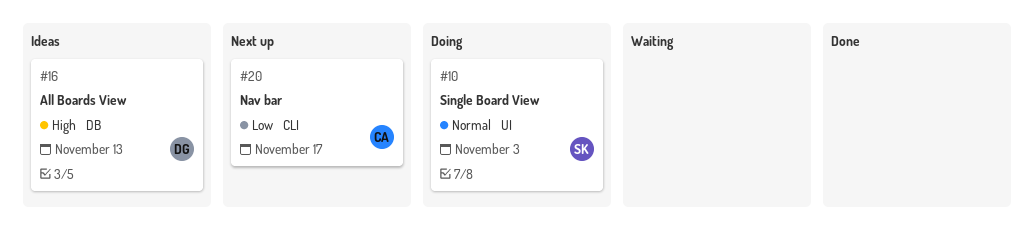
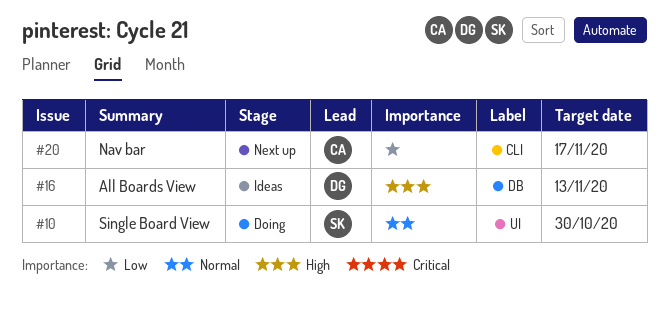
#10, due: Nov 3 -> Oct 30

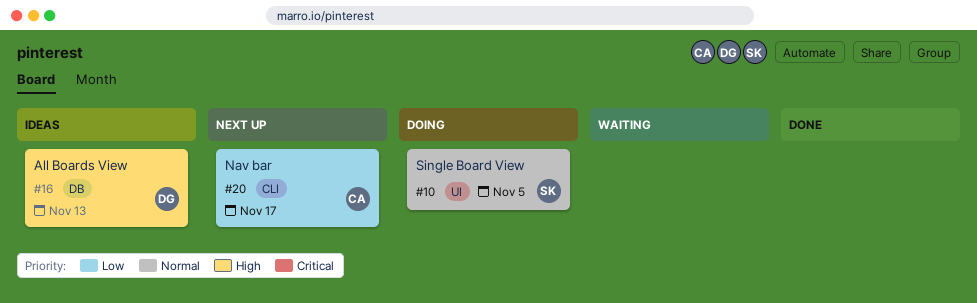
#10, due: Oct 30 -> Nov 5

